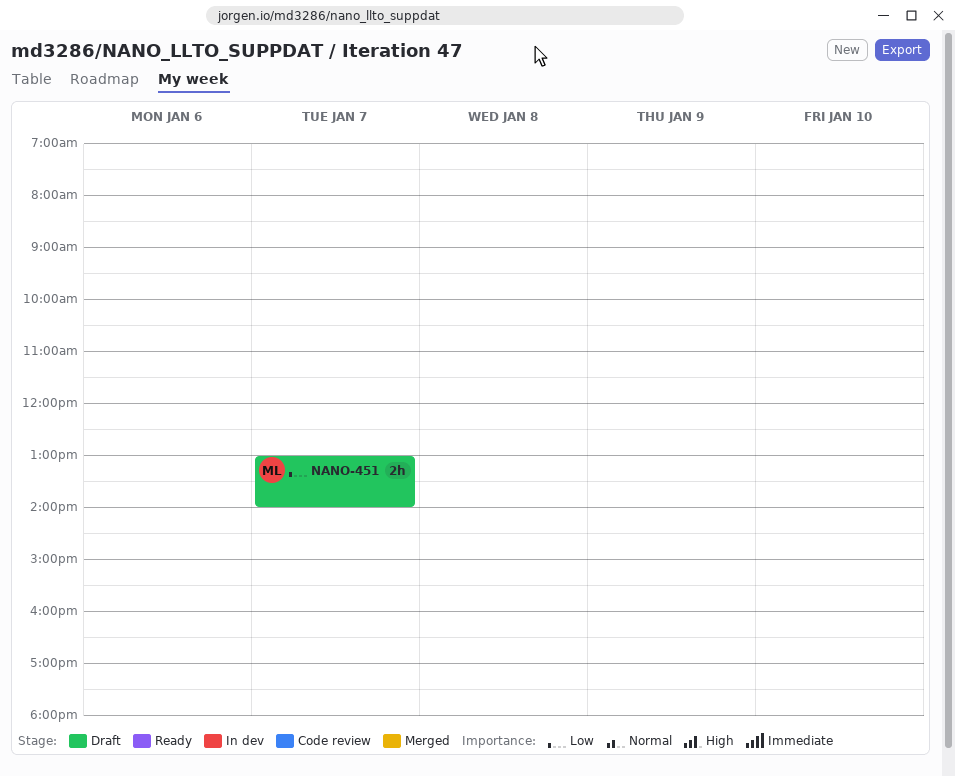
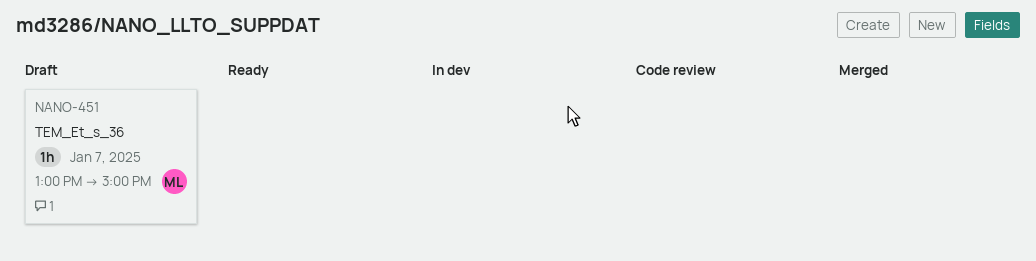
NANO-451, estimate: 2h -> 1h
NANO-451, ends: 14:00 -> 15:00

